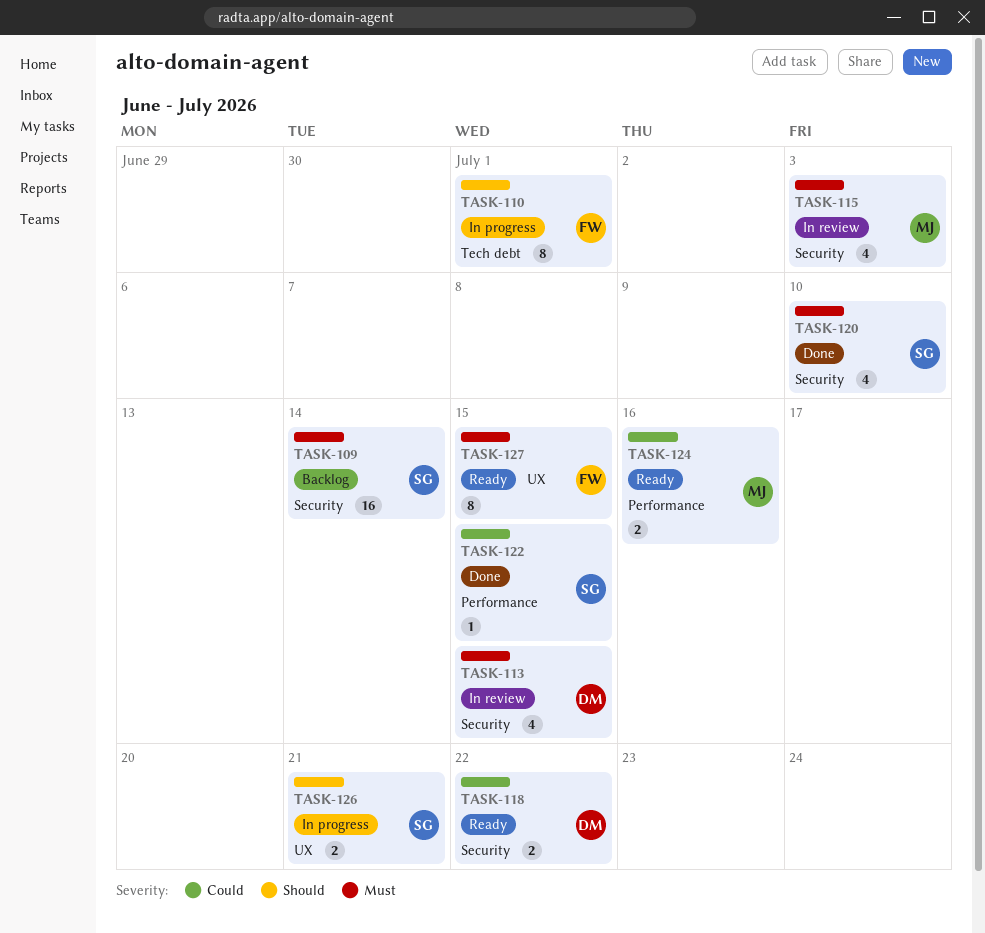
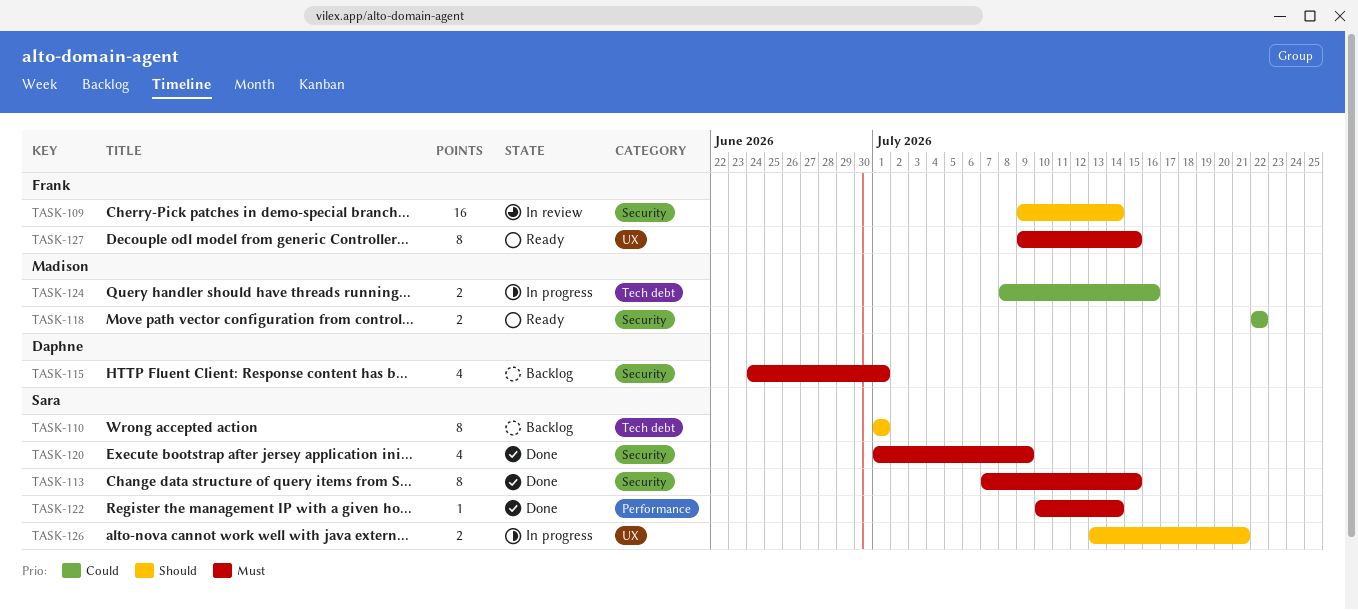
TASK-109, status: Backlog -> In review
TASK-109, owner: Sara -> Frank
TASK-109, priority: Must -> Should
TASK-110, status: In progress -> Backlog
TASK-110, owner: Frank -> Sara
TASK-113, status: In review -> Done
TASK-113, owner: Daphne -> Sara
TASK-113, estimate: 4 -> 8
TASK-115, status: In review -> Backlog
TASK-115, owner: Madison -> Daphne
TASK-115, due: Jul 3 -> Jul 1
TASK-118, owner: Daphne -> Madison
TASK-120, due: Jul 10 -> Jul 9
TASK-122, priority: Could -> Must
TASK-122, due: Jul 15 -> Jul 14
TASK-124, status: Ready -> In progress
TASK-124, label: Performance -> Tech debt

